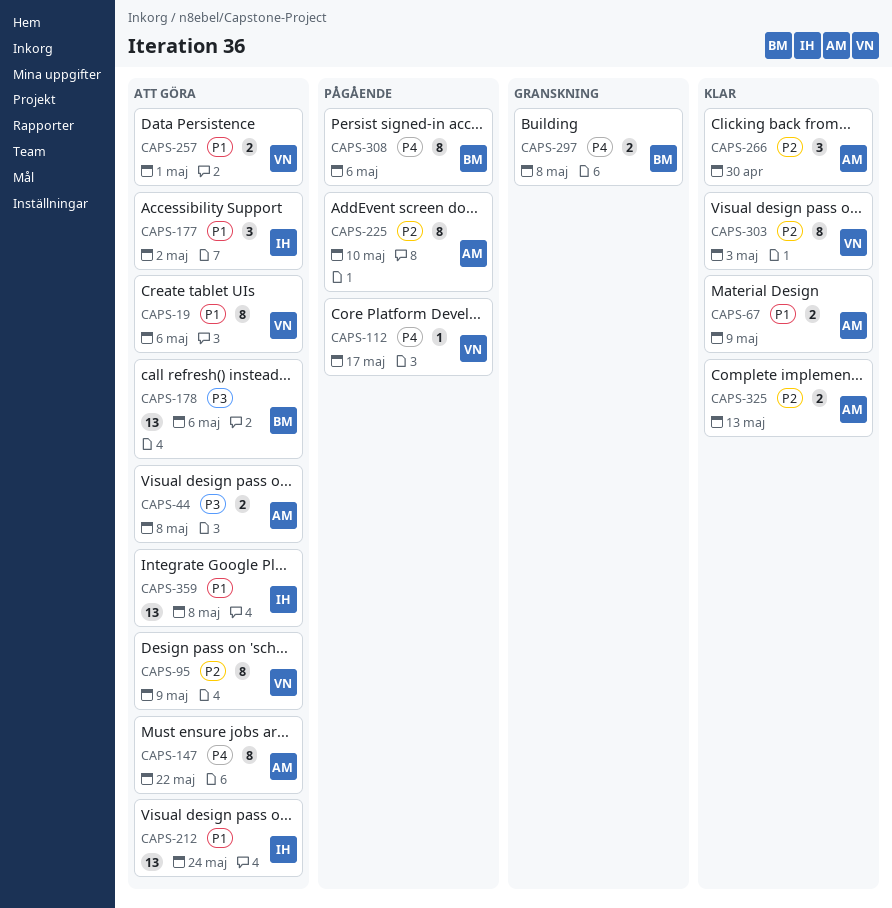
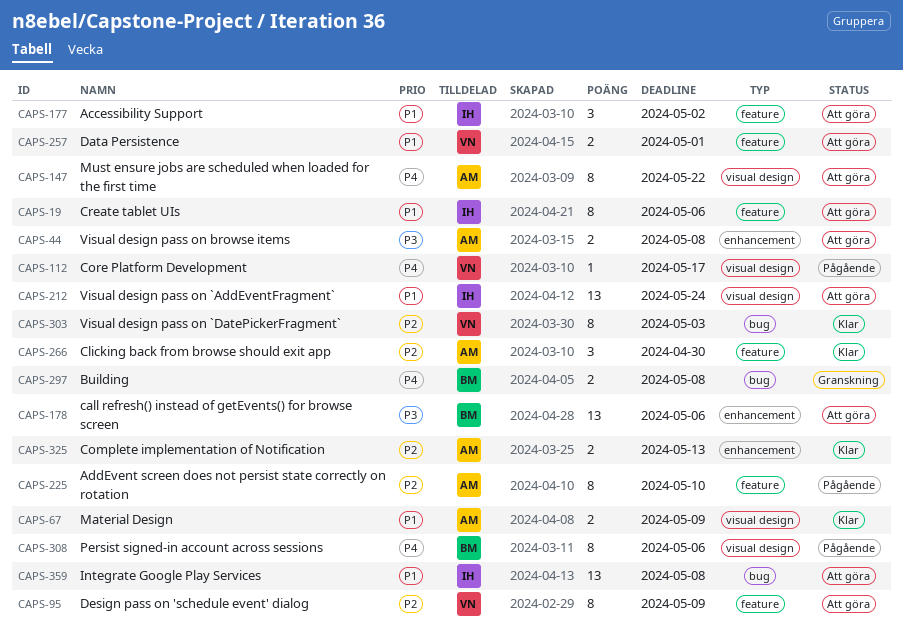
CAPS-19, owner: VN -> IH

